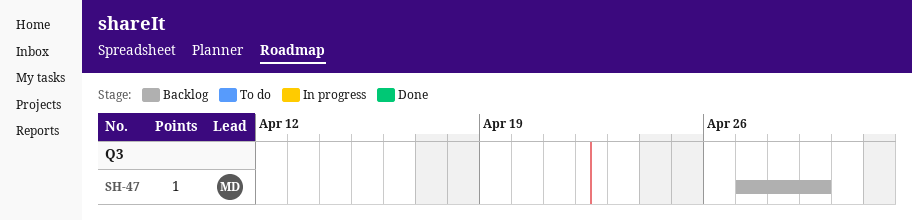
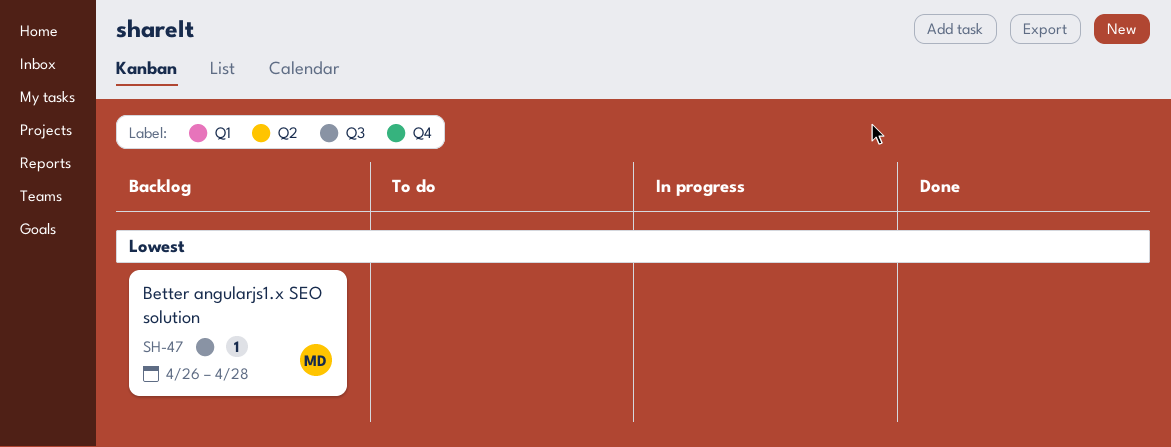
SH-47, start: Apr 27 -> Apr 26
SH-47, due: Apr 29 -> Apr 28

